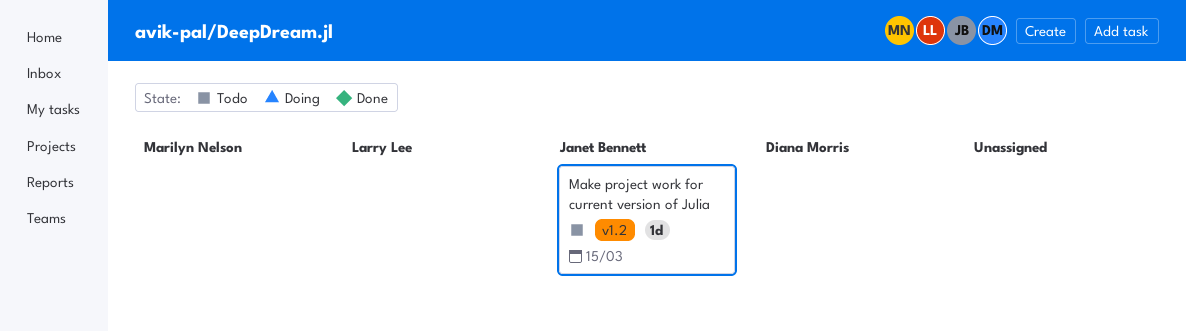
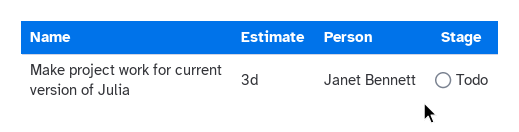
Make project work for current version of Julia, estimate: 1d -> 3d

